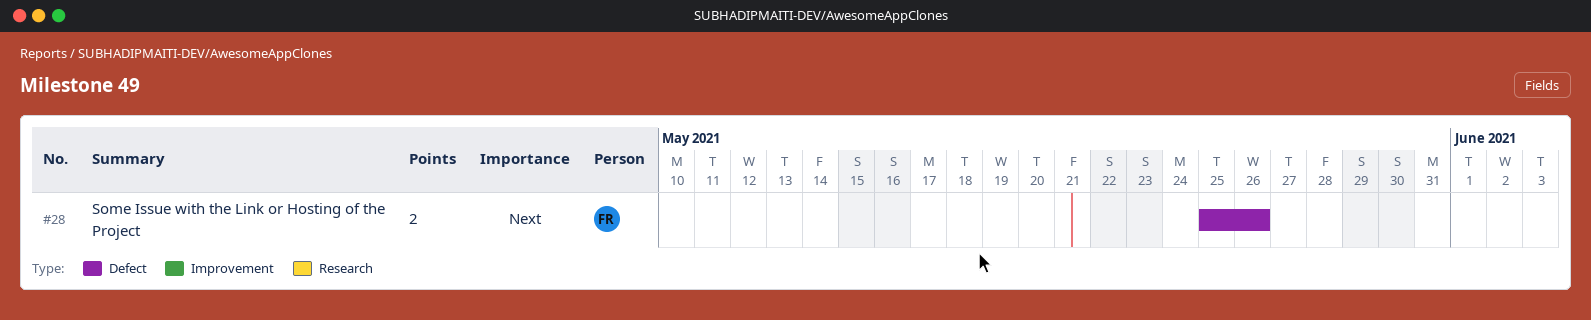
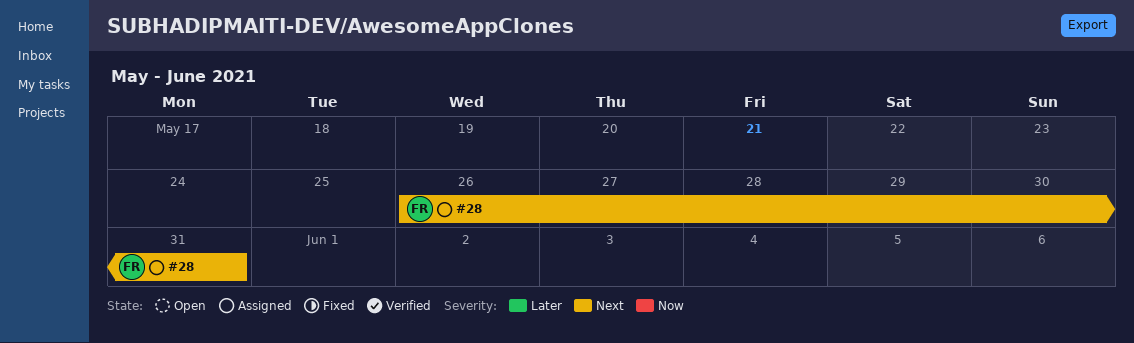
#28, start: May 25 -> May 26
#28, due: May 26 -> May 31

